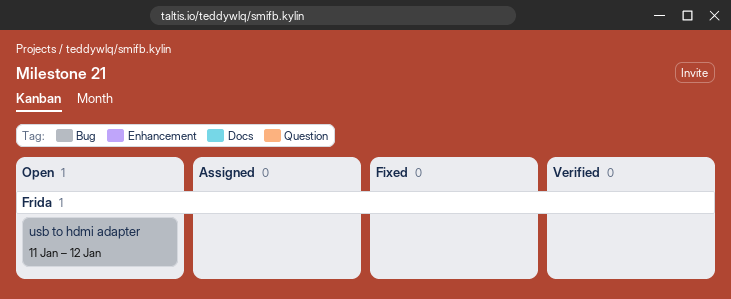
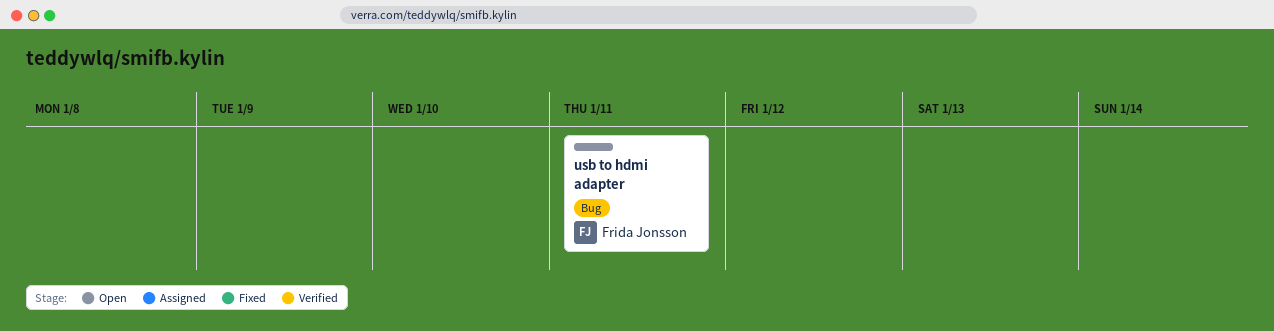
usb to hdmi adapter, due: Jan 12 -> Jan 11

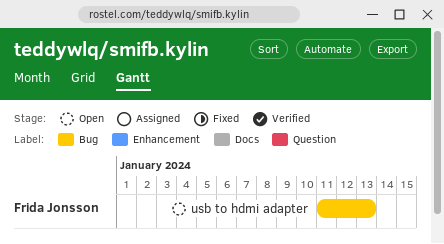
usb to hdmi adapter, due: Jan 11 -> Jan 13

